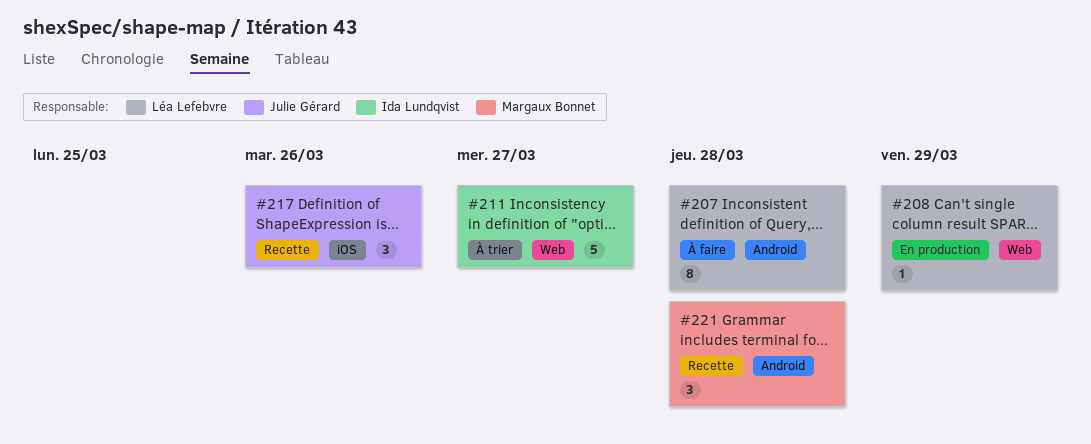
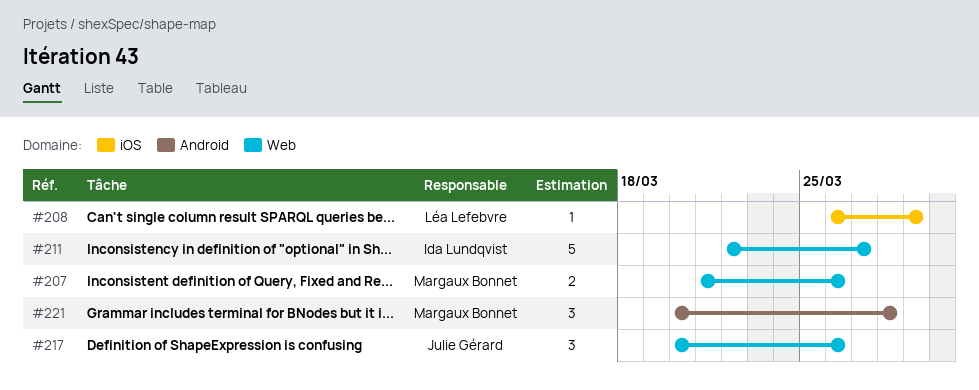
#207, owner: Léa Lefebvre -> Margaux Bonnet
#207, label: Android -> Web
#207, estimate: 8 -> 2
#207, due: Mar 28 -> Mar 26
#208, label: Web -> iOS
#217, label: iOS -> Web

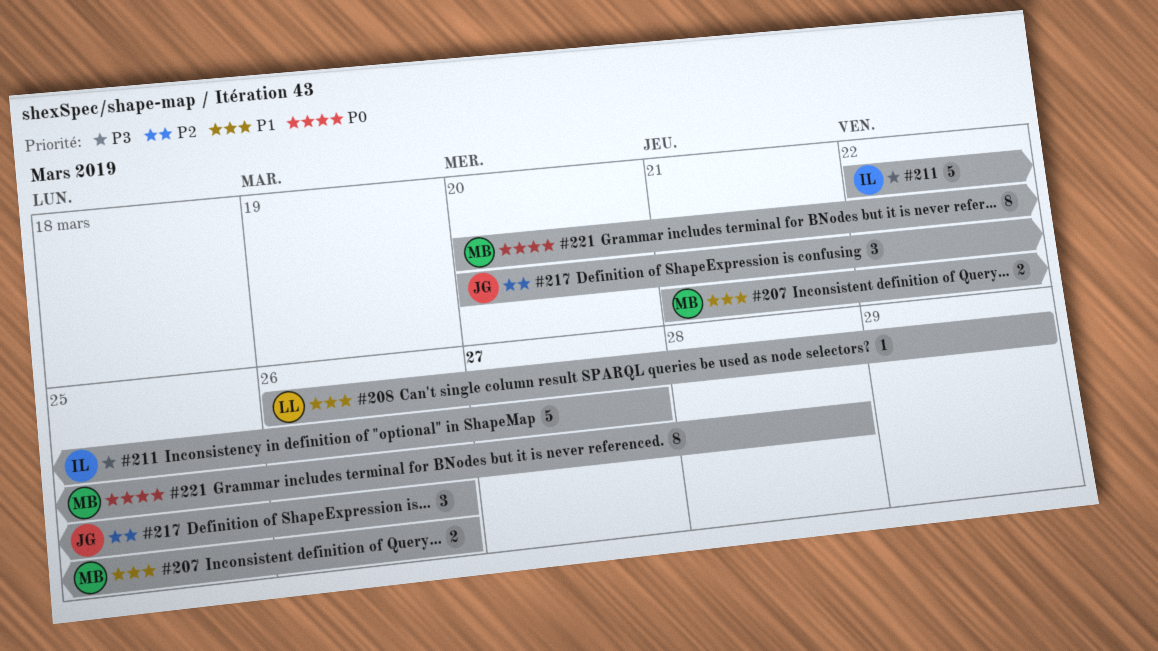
#221, estimate: 3 -> 8

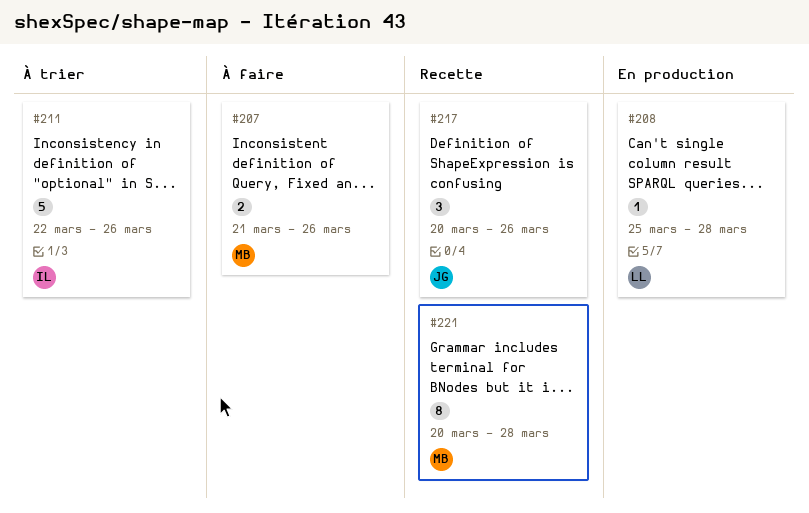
#208, start: Mar 26 -> Mar 25
#208, due: Mar 29 -> Mar 28
#211, due: Mar 27 -> Mar 26

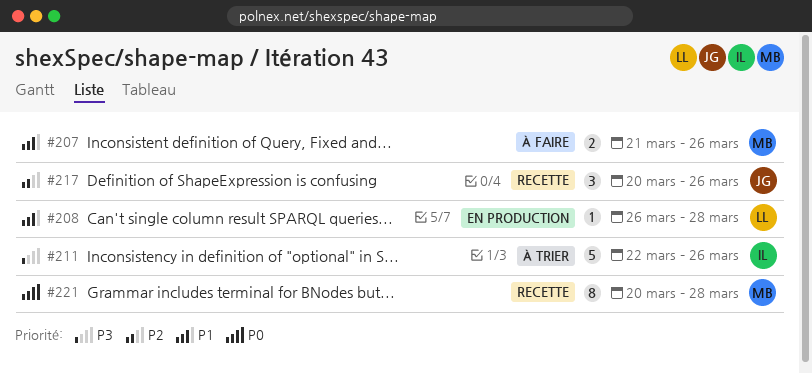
#208, start: Mar 25 -> Mar 26

